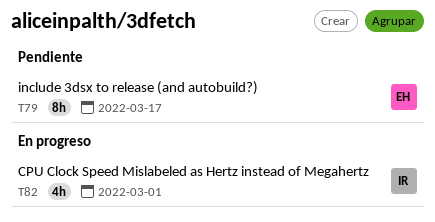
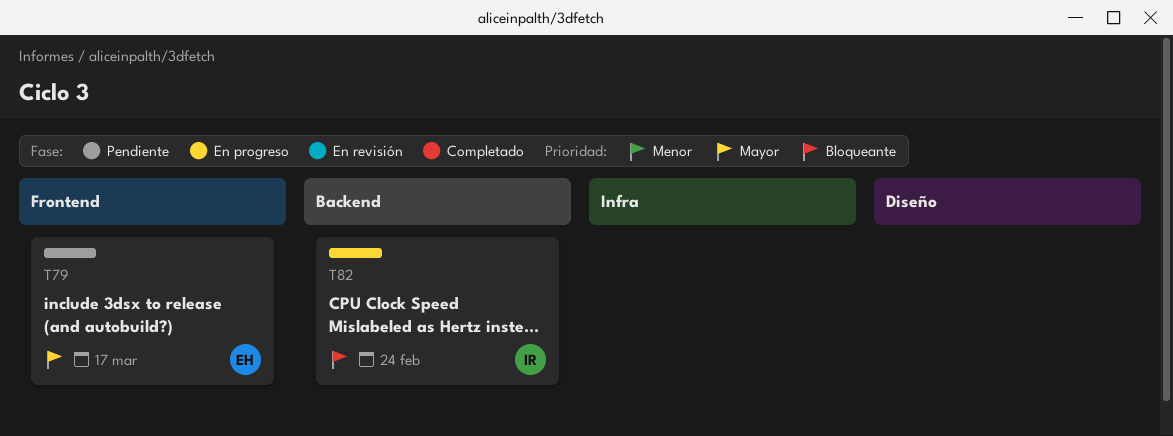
T82, due: Mar 1 -> Feb 24

